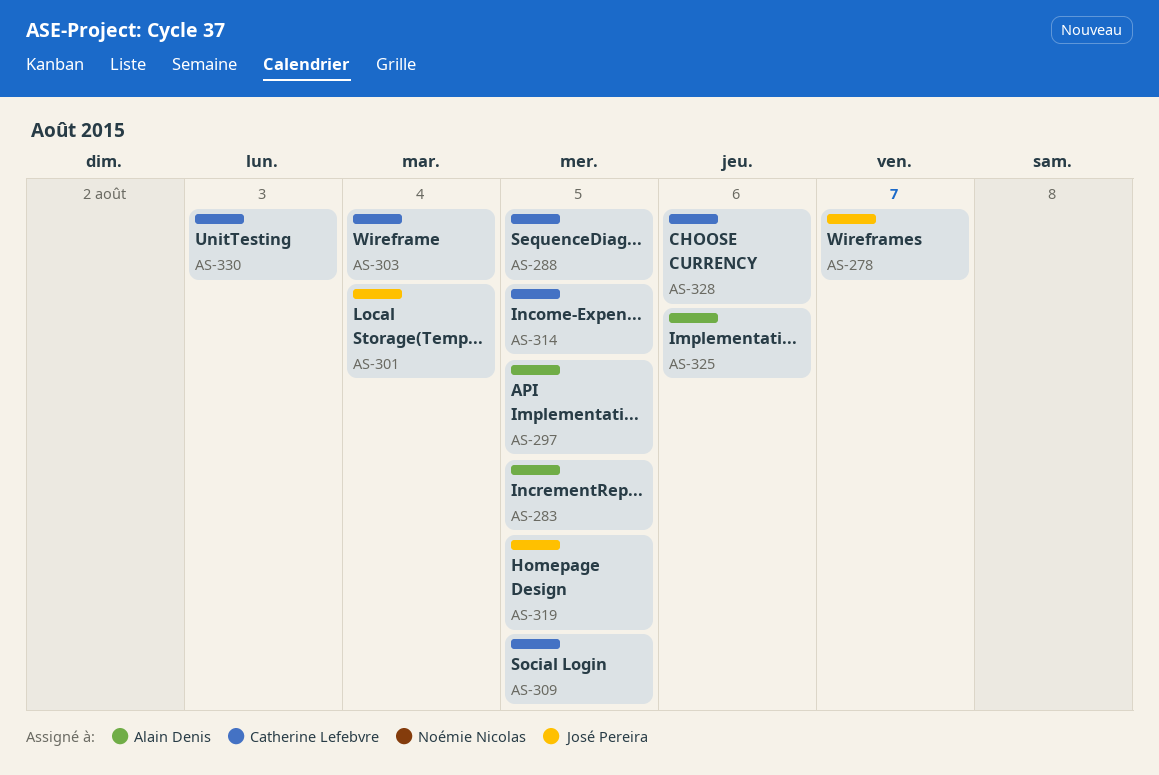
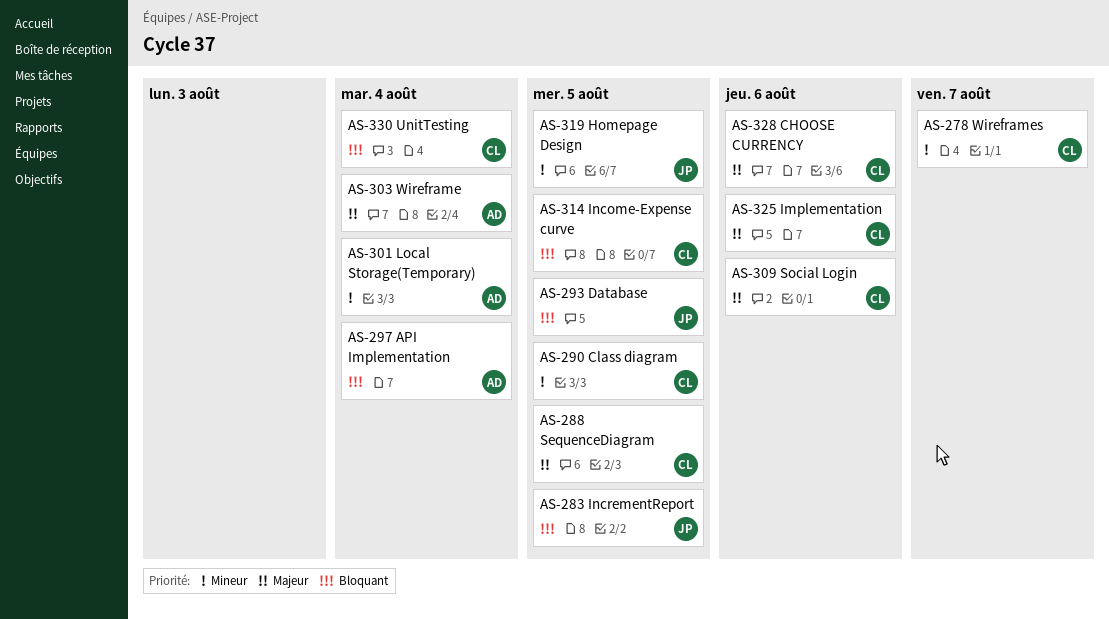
AS-278, owner: José Pereira -> Catherine Lefebvre
AS-283, owner: Alain Denis -> José Pereira
AS-290: none -> present
AS-293: none -> present
AS-297, due: Aug 5 -> Aug 4
AS-301, owner: José Pereira -> Alain Denis
AS-303, owner: Catherine Lefebvre -> Alain Denis
AS-309, due: Aug 5 -> Aug 6
AS-325, owner: Alain Denis -> Catherine Lefebvre
AS-330, due: Aug 3 -> Aug 4

